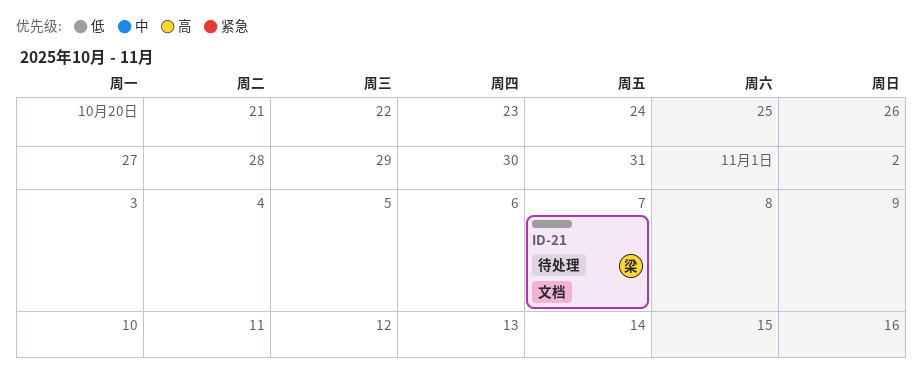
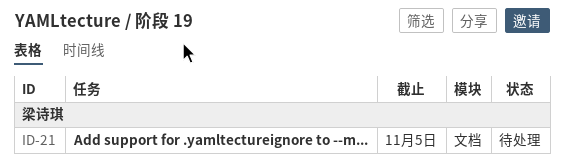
ID-21, due: Nov 7 -> Nov 5

